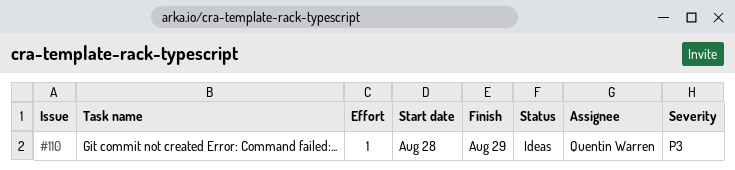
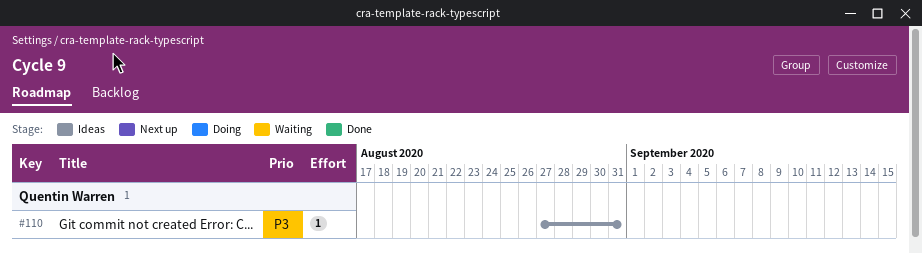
#110, start: Aug 28 -> Aug 27
#110, due: Aug 29 -> Aug 31

